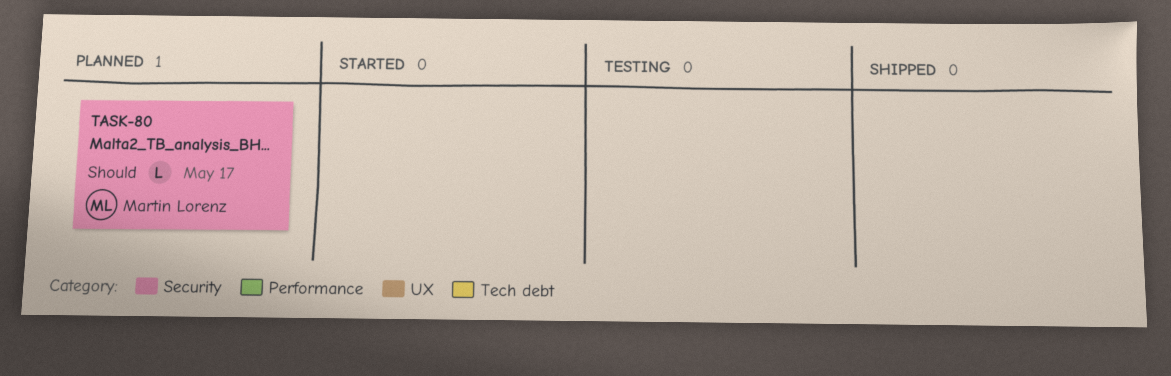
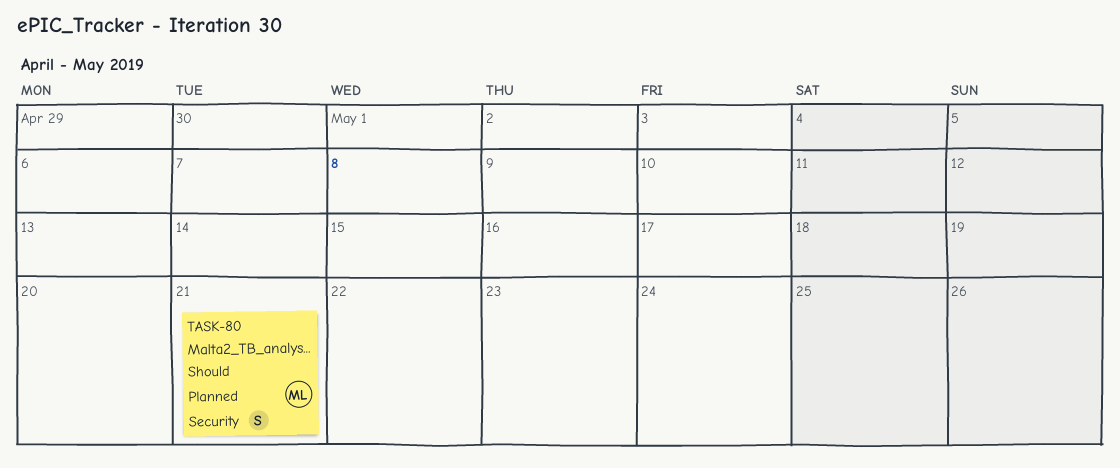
TASK-80, estimate: L -> S
TASK-80, due: May 17 -> May 21

